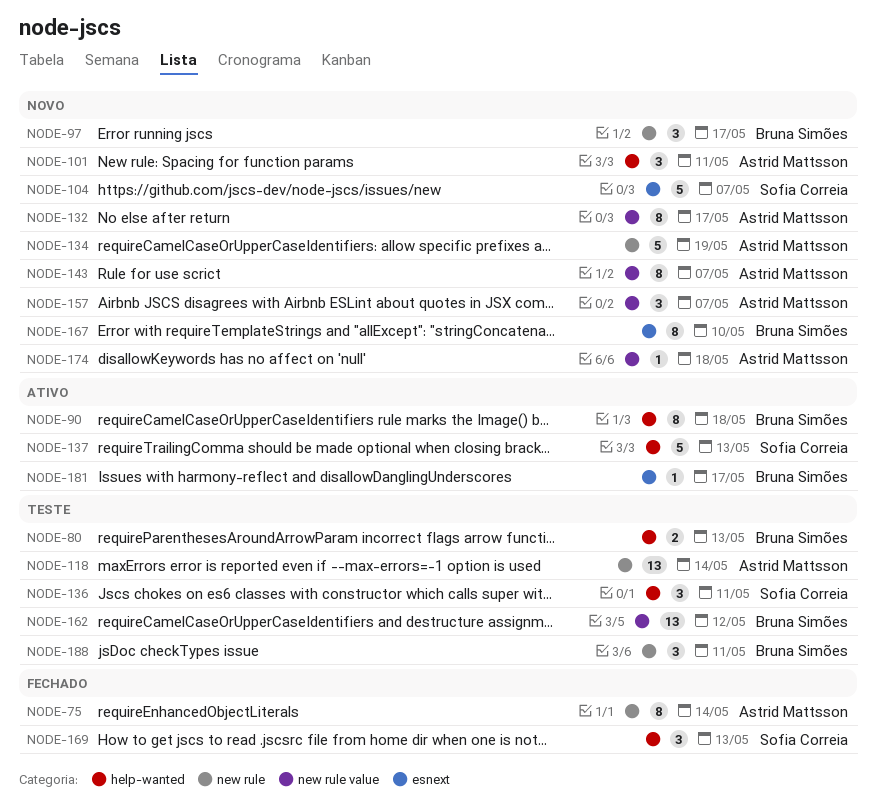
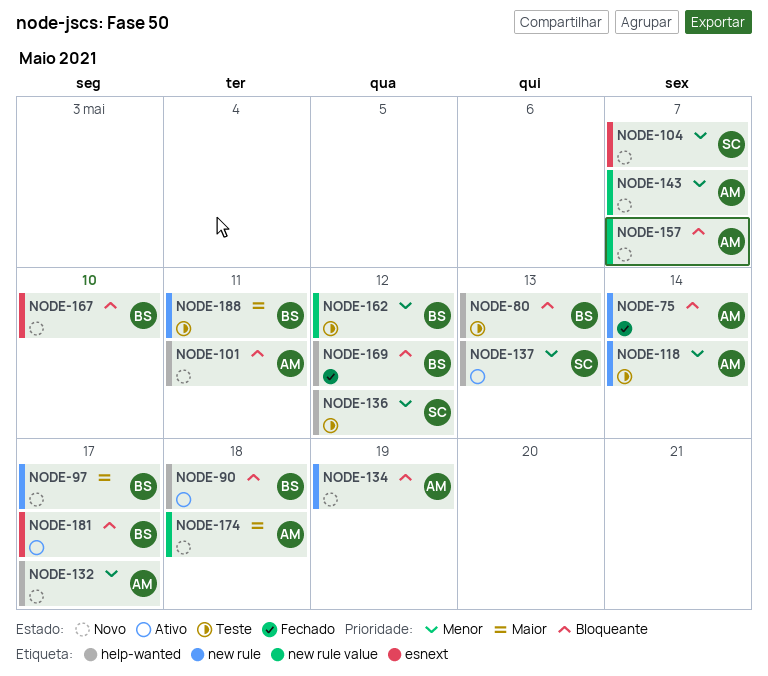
NODE-132, label: new rule value -> help-wanted
NODE-136, due: May 11 -> May 12
NODE-169, owner: Sofia Correia -> Bruna Simões
NODE-169, due: May 13 -> May 12

